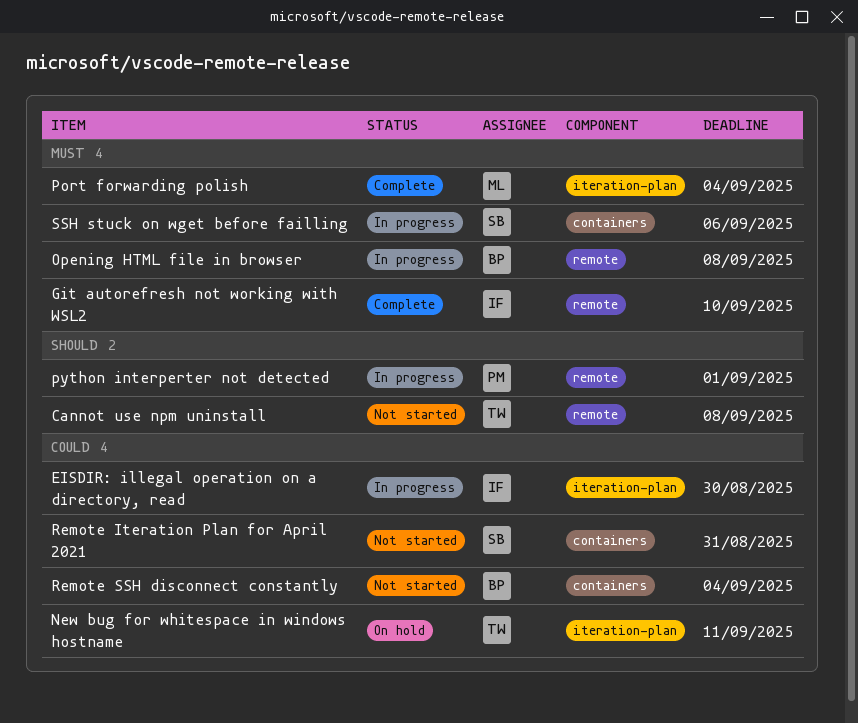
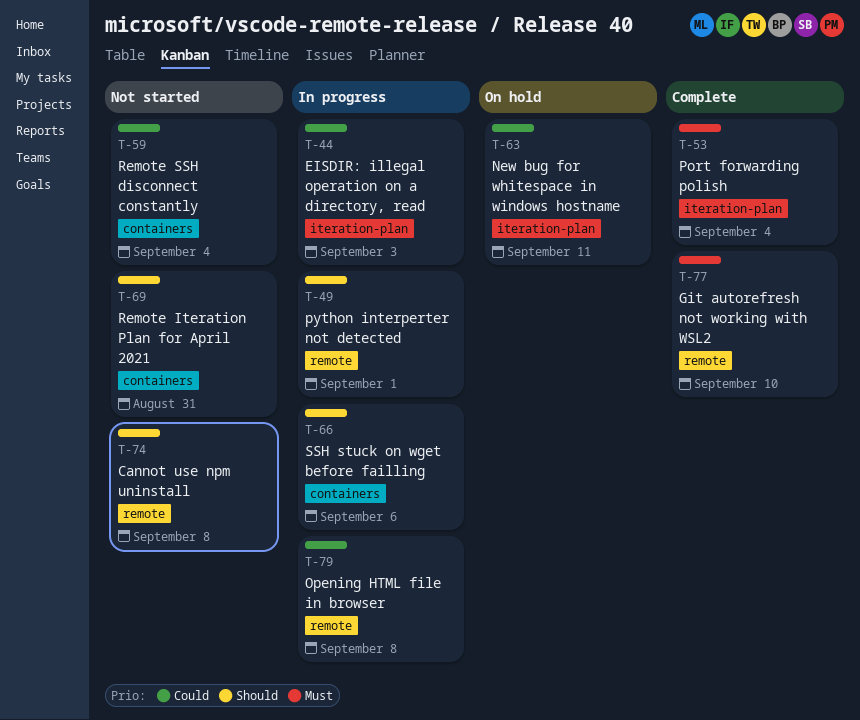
EISDIR: illegal operation on a directory, read, due: Aug 30 -> Sep 3
Opening HTML file in browser, priority: Must -> Could
Remote Iteration Plan for April 2021, priority: Could -> Should
SSH stuck on wget before failling, priority: Must -> Should

